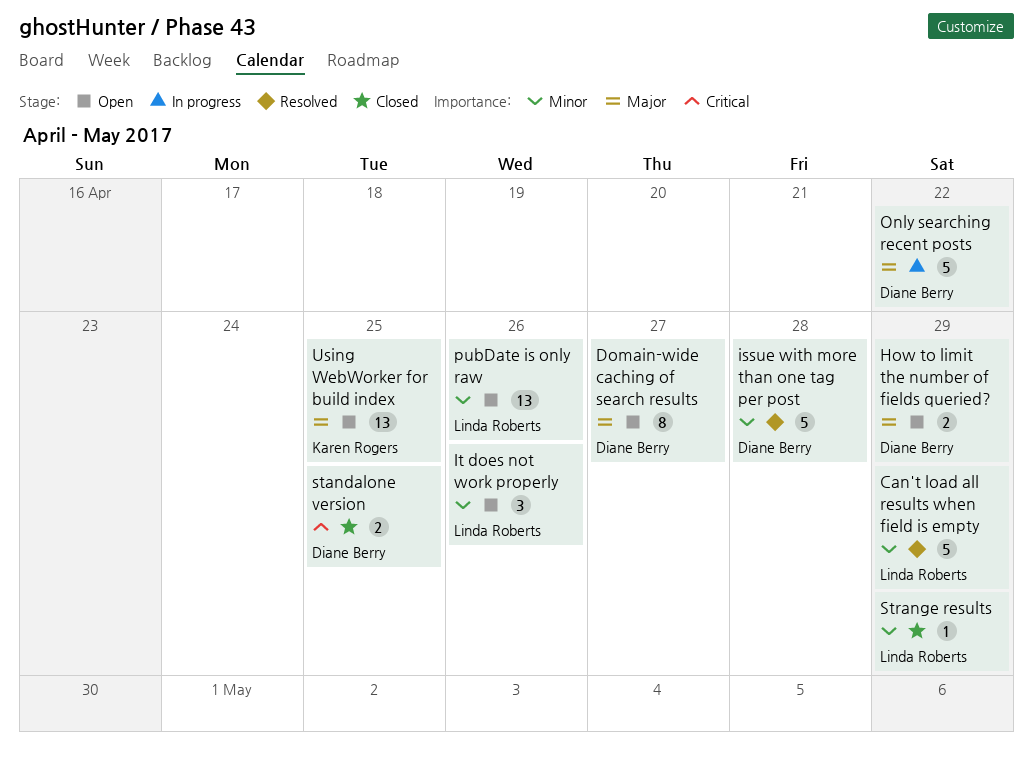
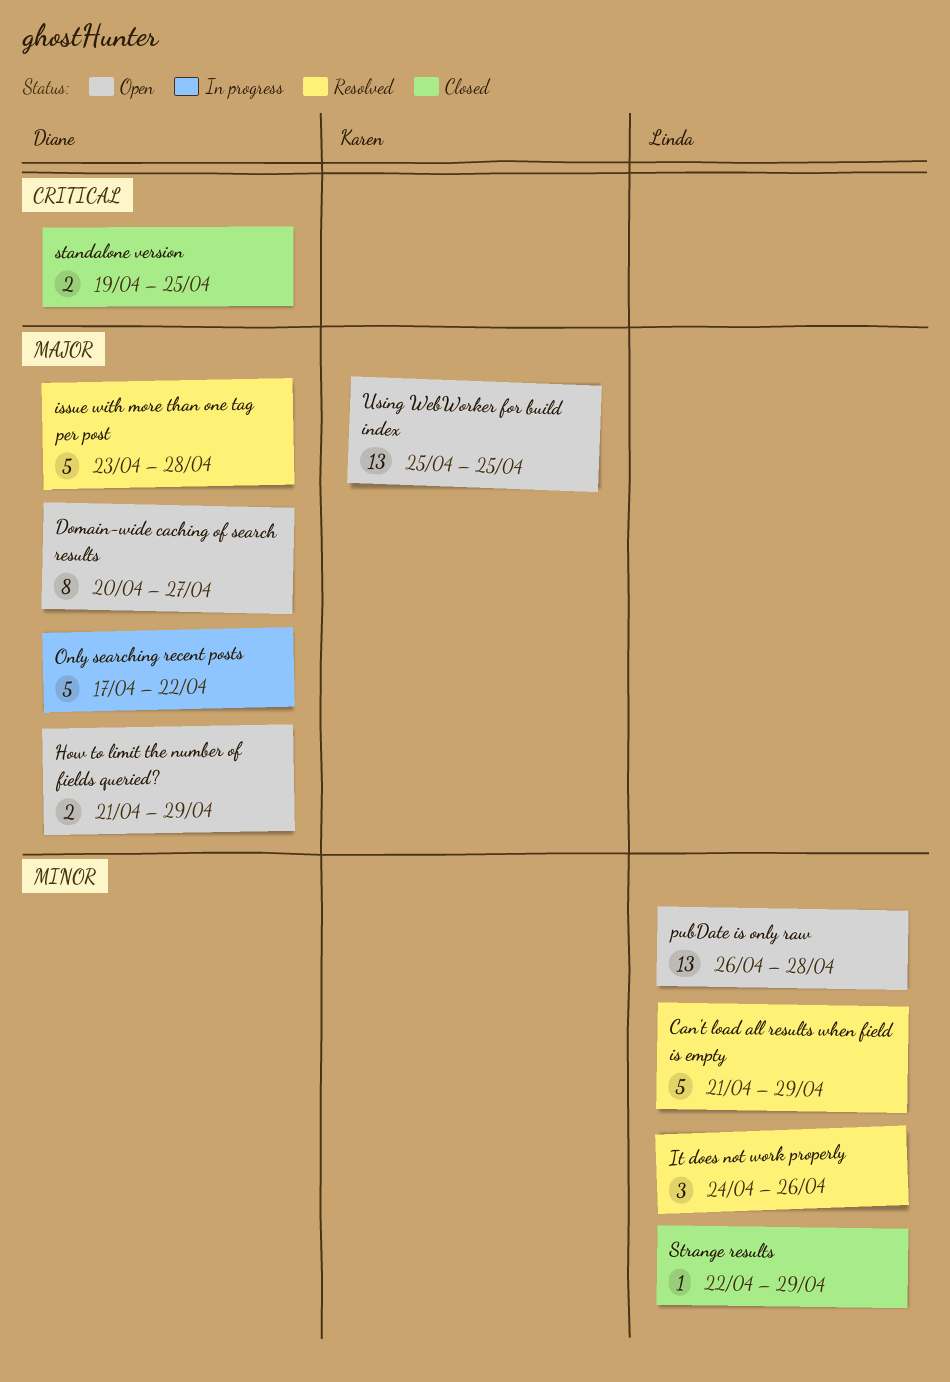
issue with more than one tag per post, priority: Minor -> Major
It does not work properly, status: Open -> Resolved
pubDate is only raw, due: Apr 26 -> Apr 28

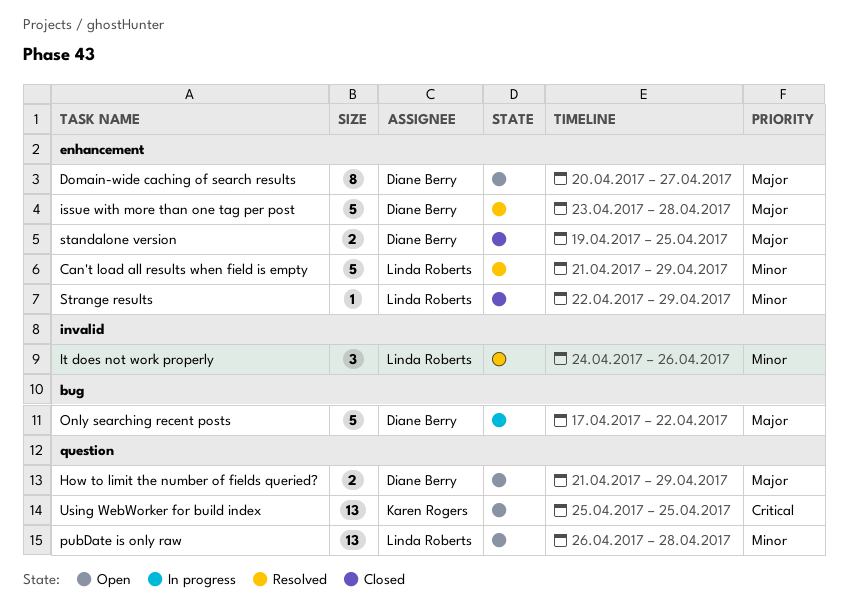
standalone version, priority: Critical -> Major
Using WebWorker for build index, priority: Major -> Critical

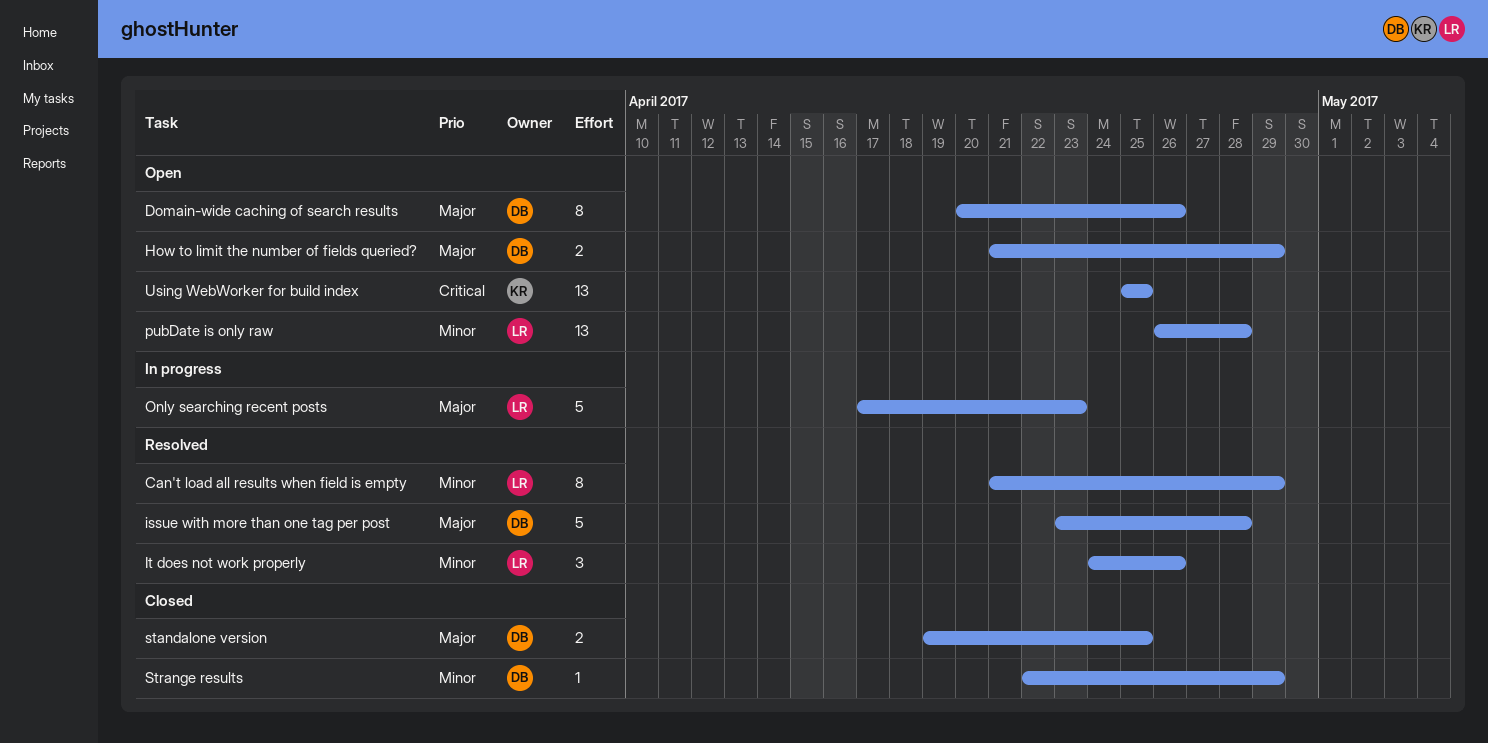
Can't load all results when field is empty, estimate: 5 -> 8
Domain-wide caching of search results, due: Apr 27 -> Apr 26
Only searching recent posts, owner: Diane Berry -> Linda Roberts
Only searching recent posts, due: Apr 22 -> Apr 23
Strange results, owner: Linda Roberts -> Diane Berry

